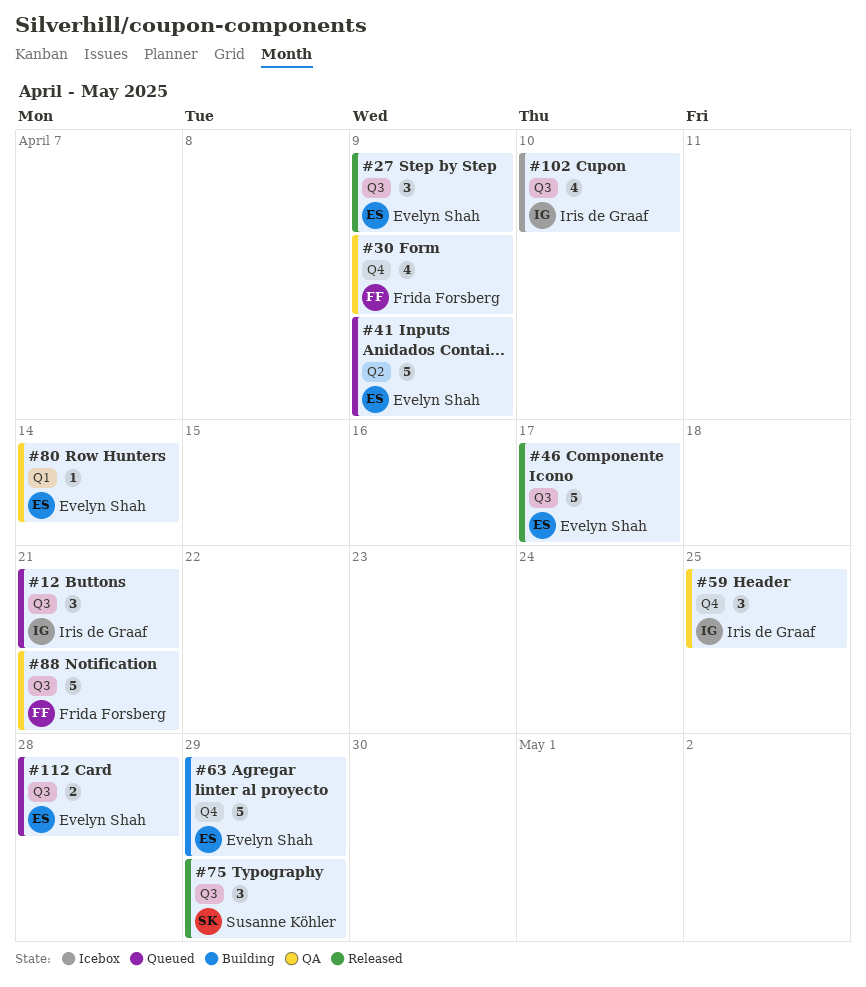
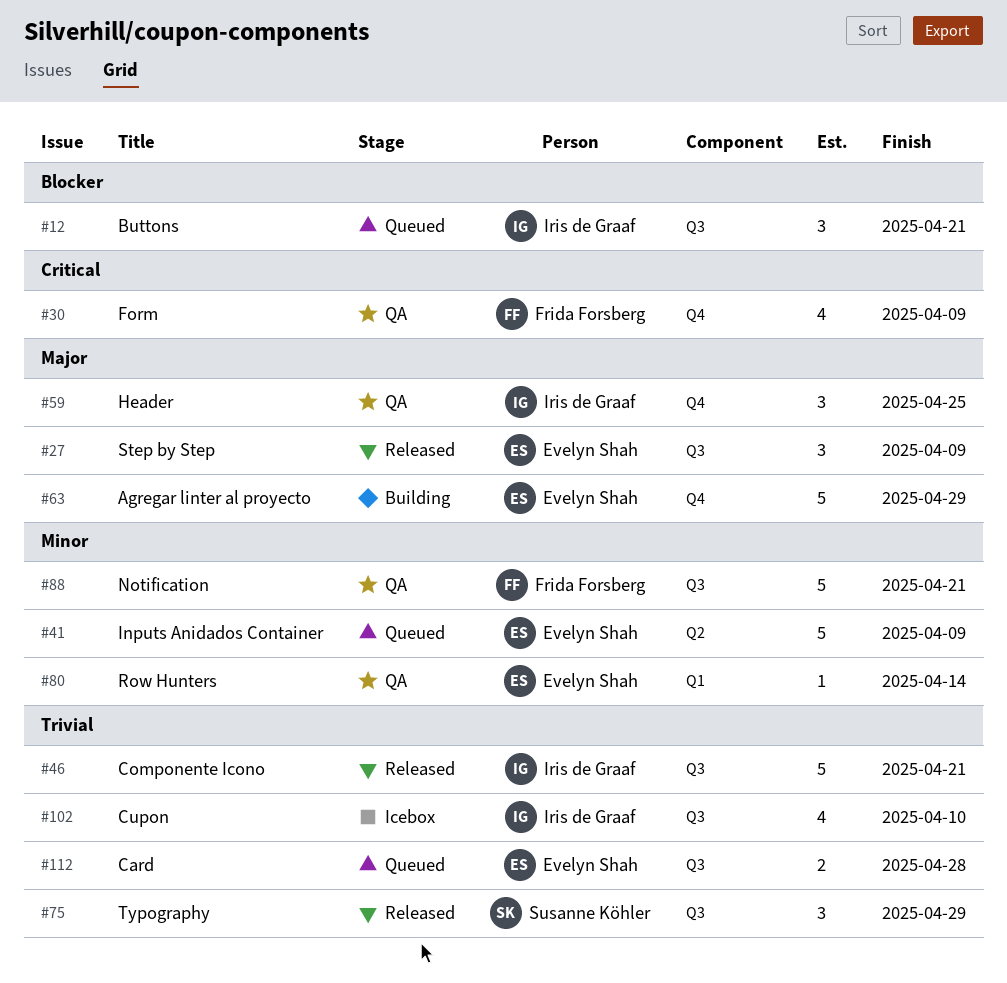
#46, owner: Evelyn Shah -> Iris de Graaf
#46, due: Apr 17 -> Apr 21

